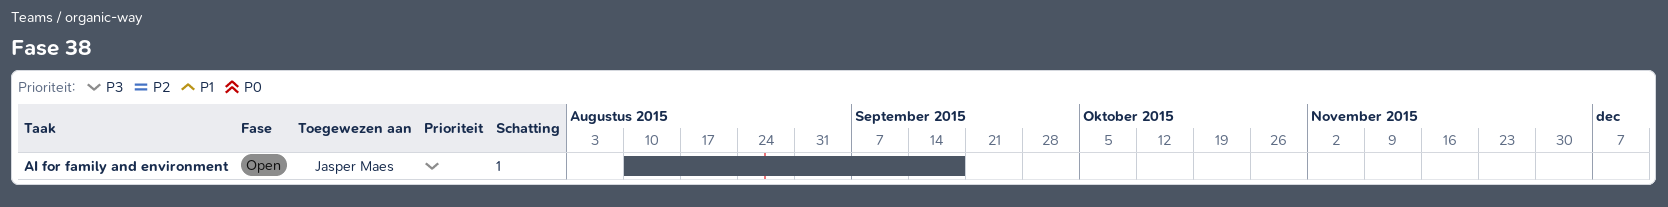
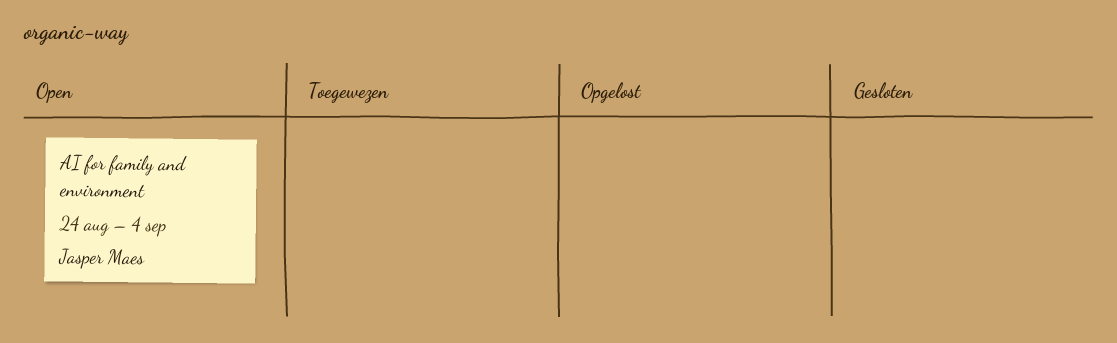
AI for family and environment, start: Aug 10 -> Aug 24
AI for family and environment, due: Sep 18 -> Sep 4

